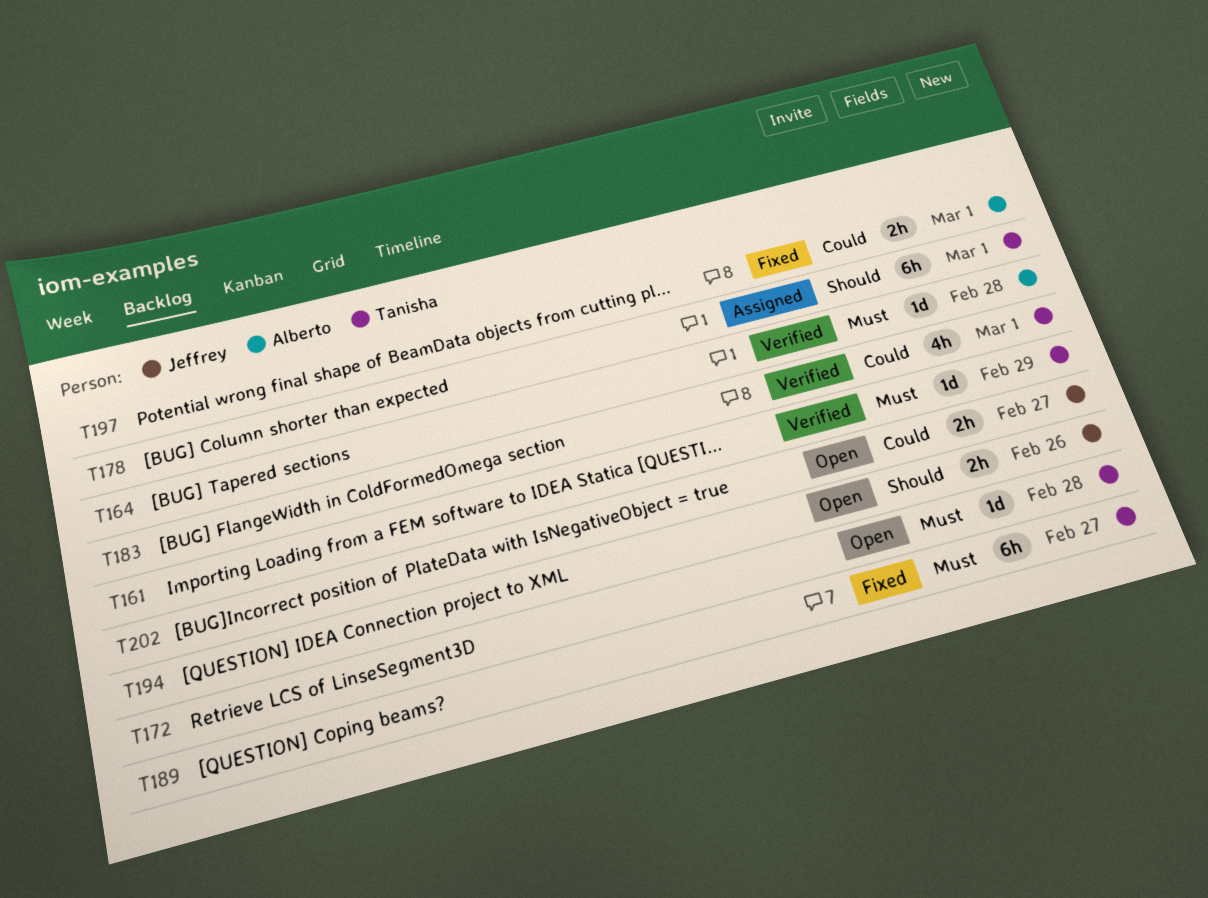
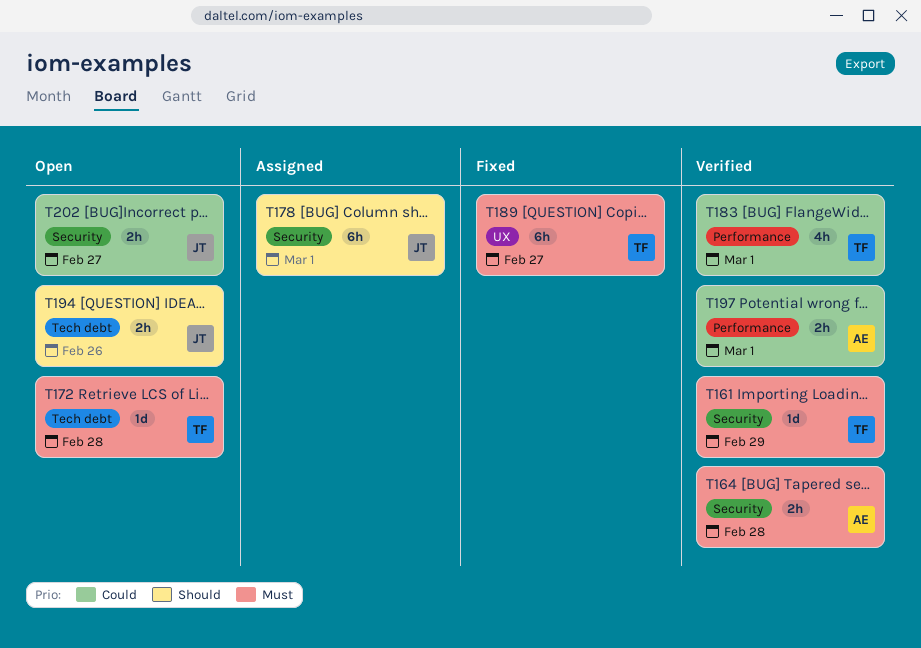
T164, estimate: 1d -> 2h
T178, owner: Tanisha -> Jeffrey
T197, status: Fixed -> Verified

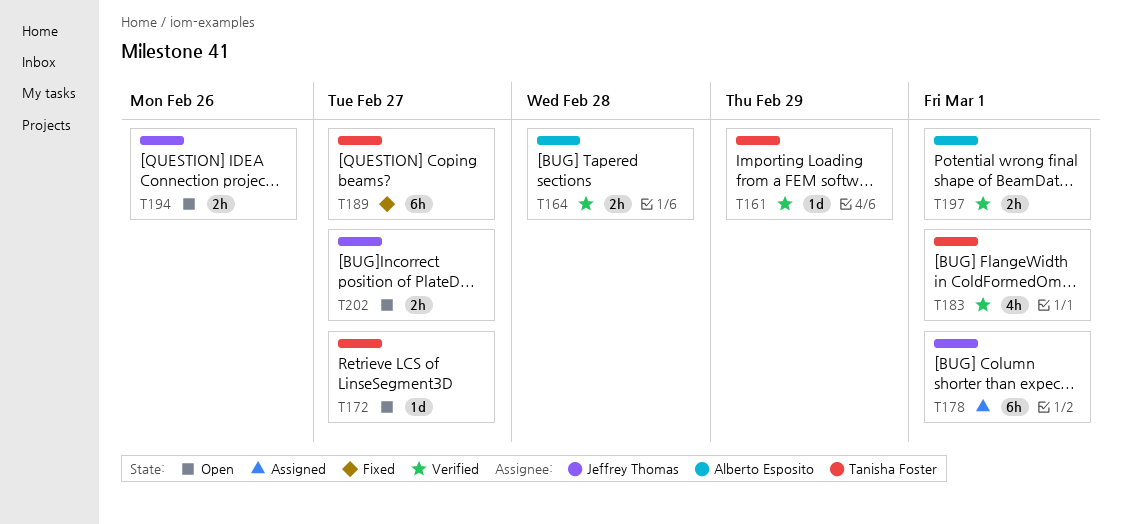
T172, due: Feb 28 -> Feb 27

